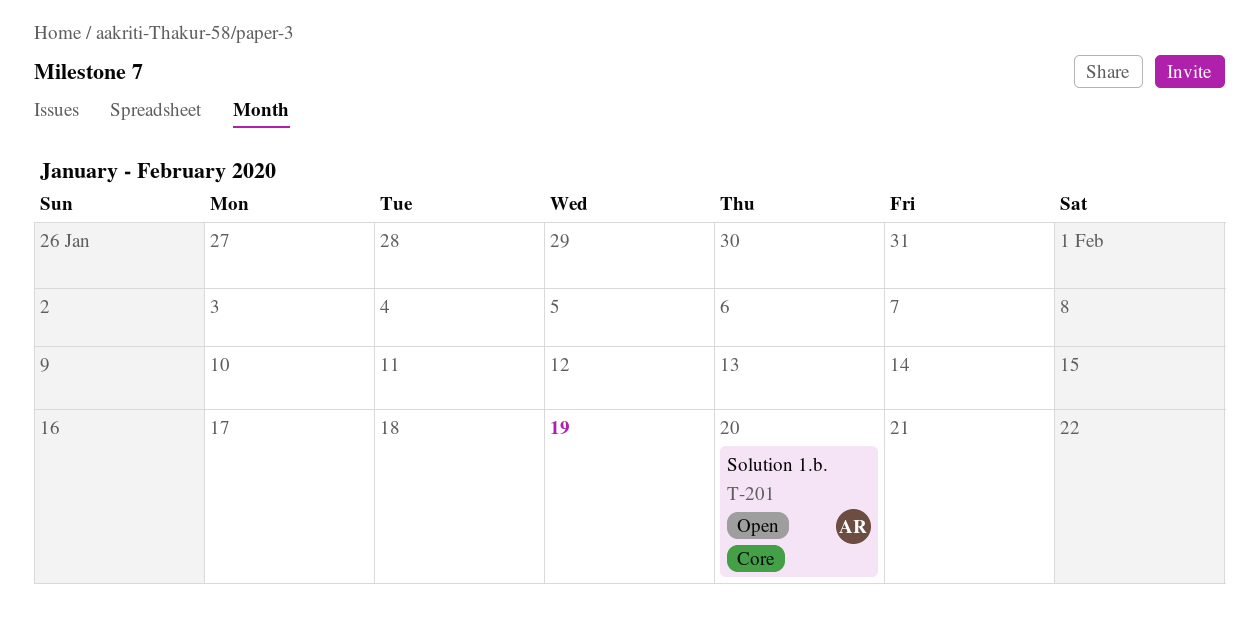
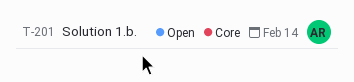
T-201, due: Feb 20 -> Feb 14

